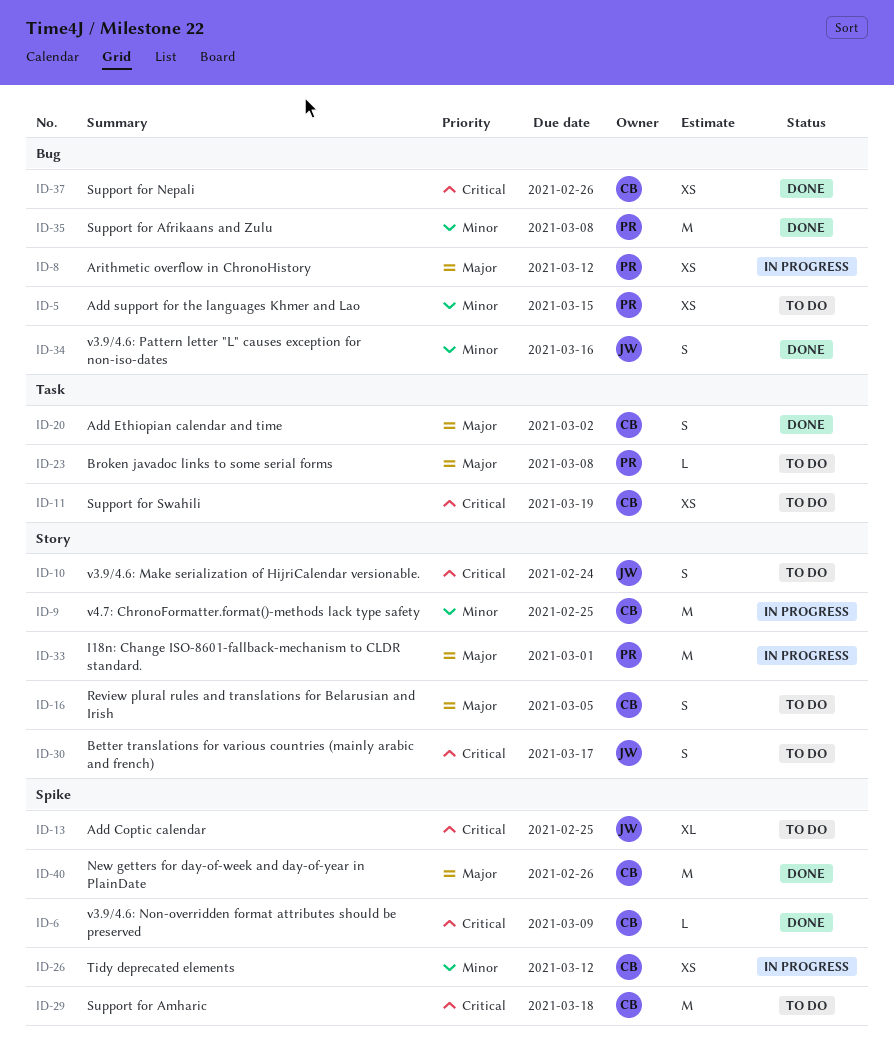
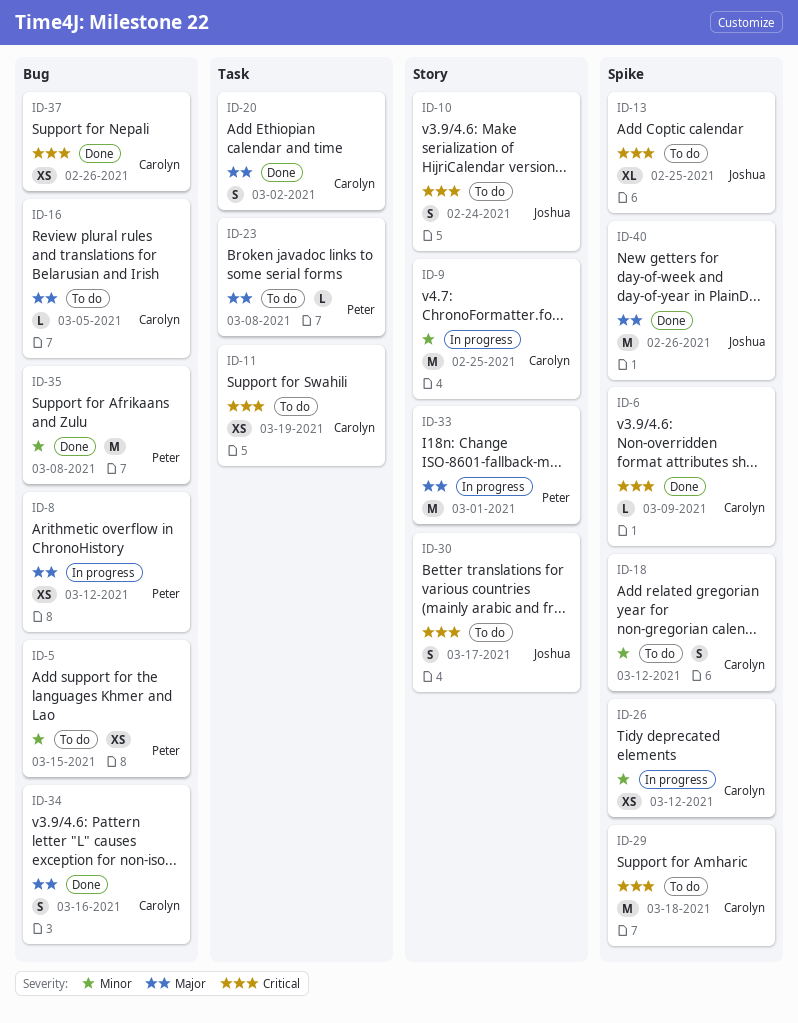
ID-16, label: Story -> Bug
ID-16, estimate: S -> L
ID-18: none -> present
ID-34, owner: Joshua -> Carolyn
ID-34, priority: Minor -> Major
ID-40, owner: Carolyn -> Joshua

